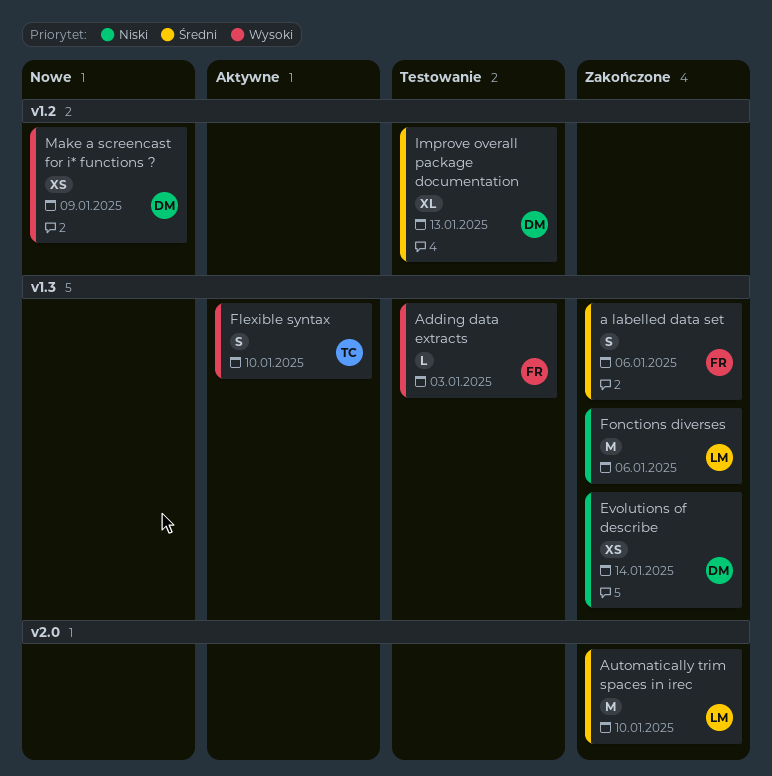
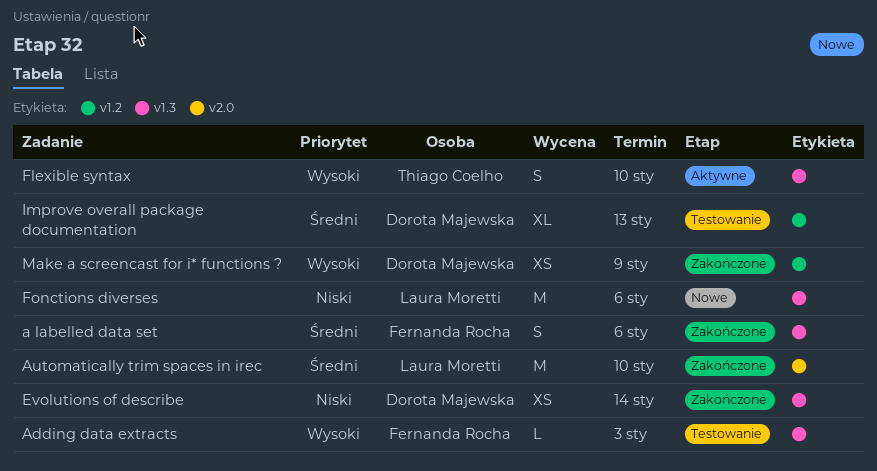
Fonctions diverses, status: Zakończone -> Nowe
Make a screencast for i* functions ?, status: Nowe -> Zakończone

